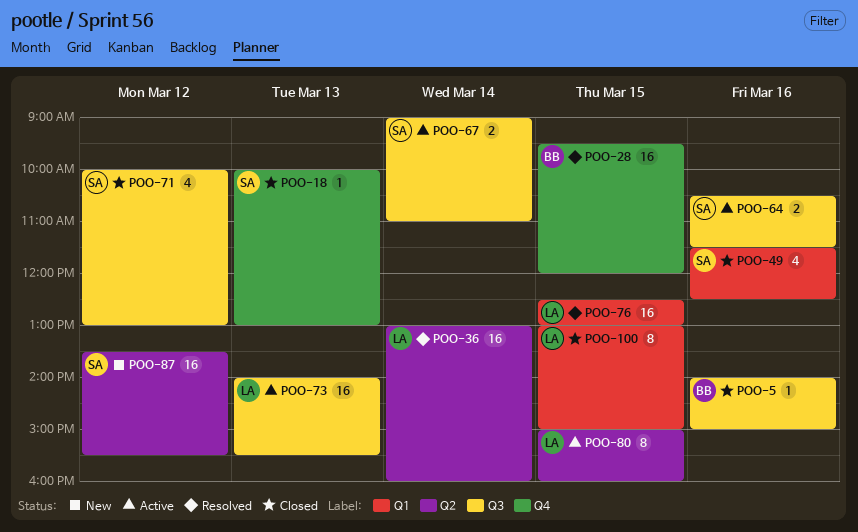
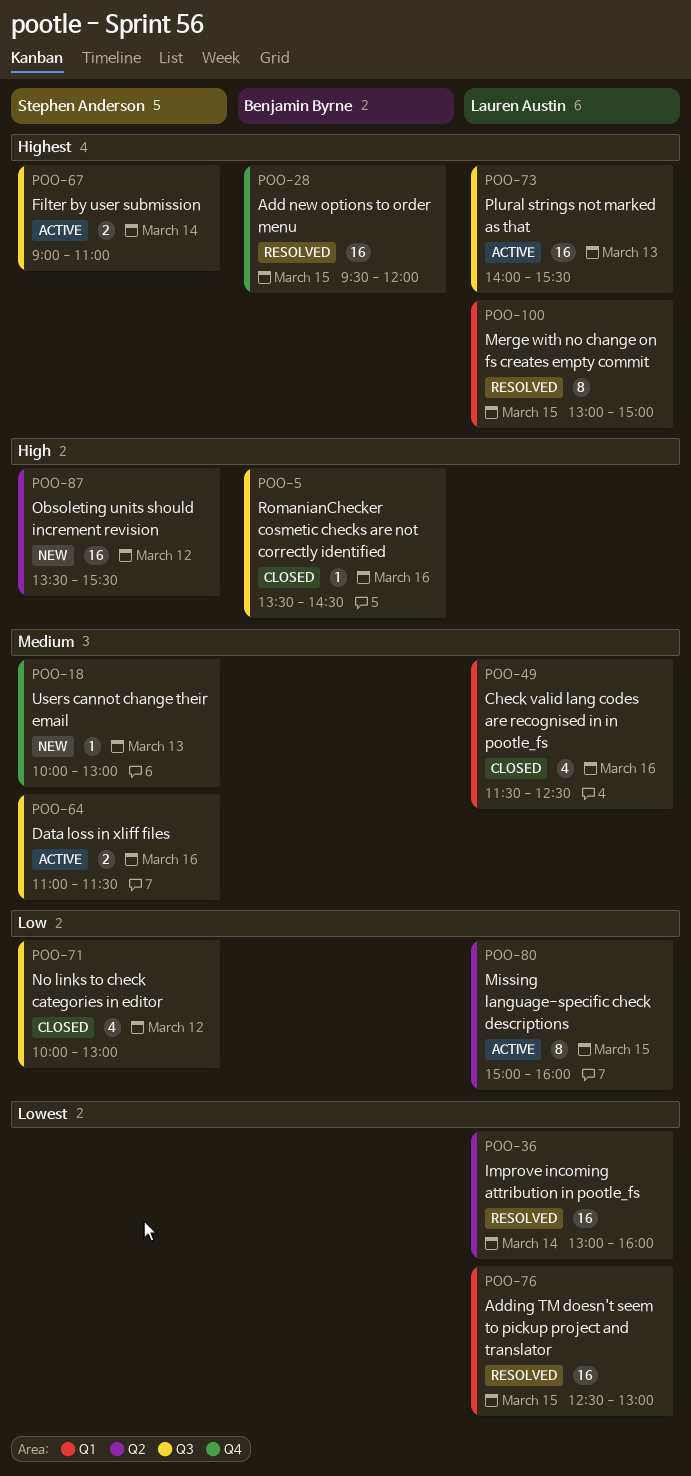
POO-5, begins: 14:00 -> 13:30
POO-5, ends: 15:00 -> 14:30
POO-18, status: Closed -> New
POO-49, owner: Stephen Anderson -> Lauren Austin
POO-64, begins: 10:30 -> 11:00
POO-100, status: Closed -> Resolved

